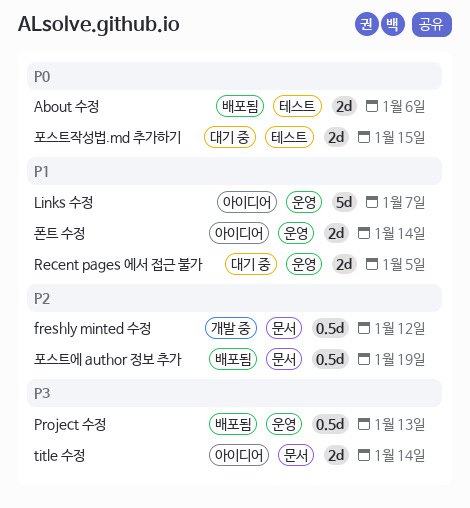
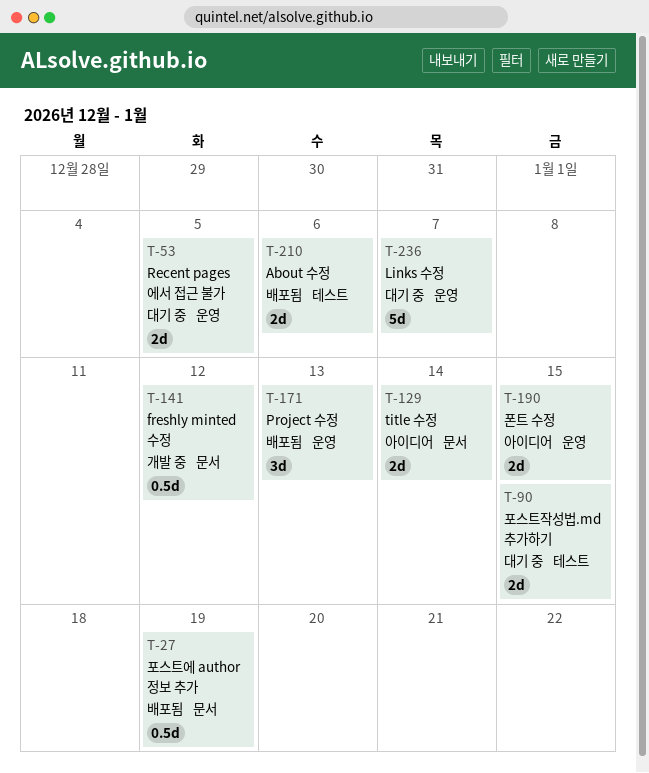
Links 수정, status: 아이디어 -> 대기 중
Project 수정, estimate: 0.5d -> 3d
폰트 수정, due: Jan 14 -> Jan 15

